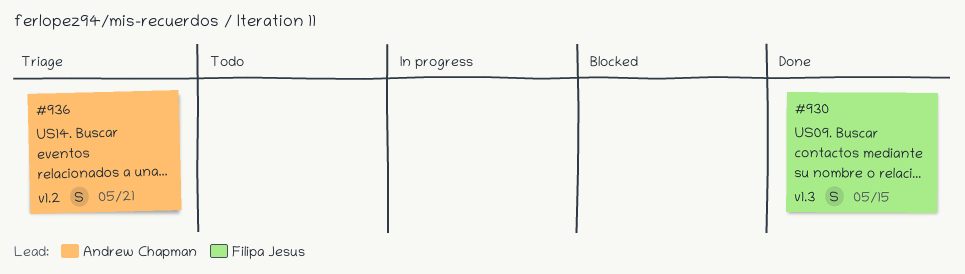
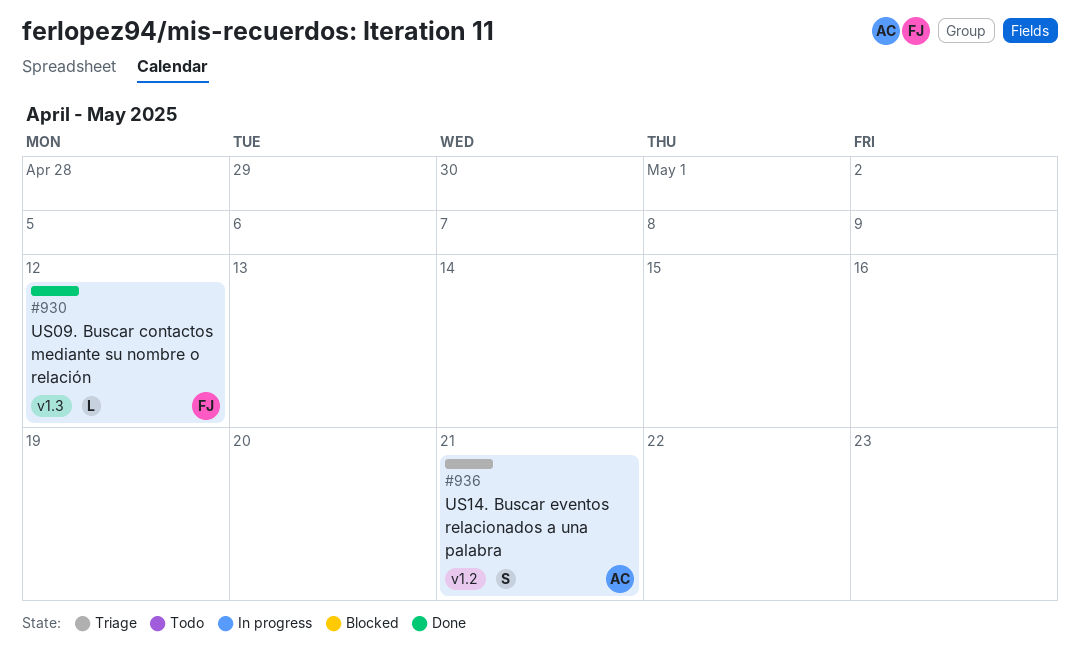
#930, estimate: S -> L
#930, due: May 15 -> May 12

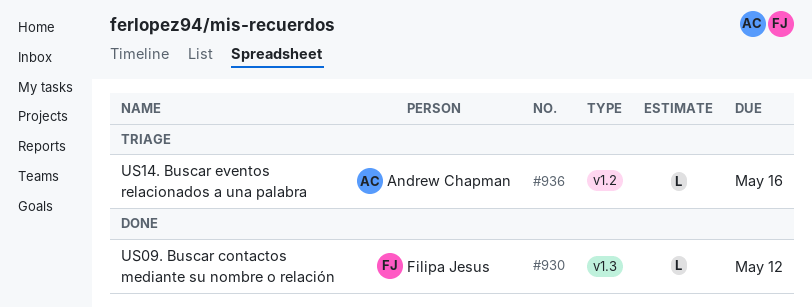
#936, estimate: S -> L
#936, due: May 21 -> May 16

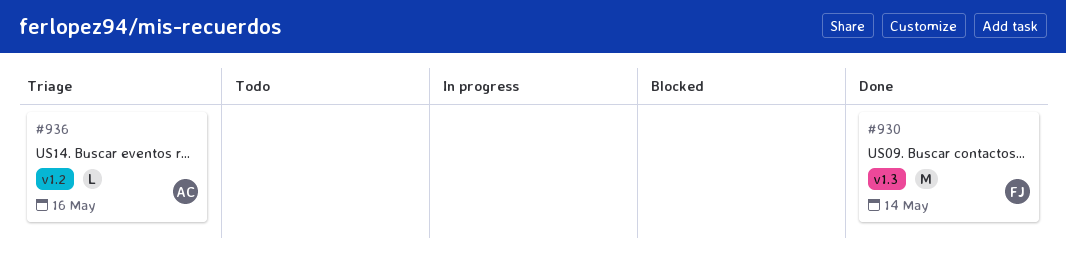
#930, estimate: L -> M
#930, due: May 12 -> May 14

